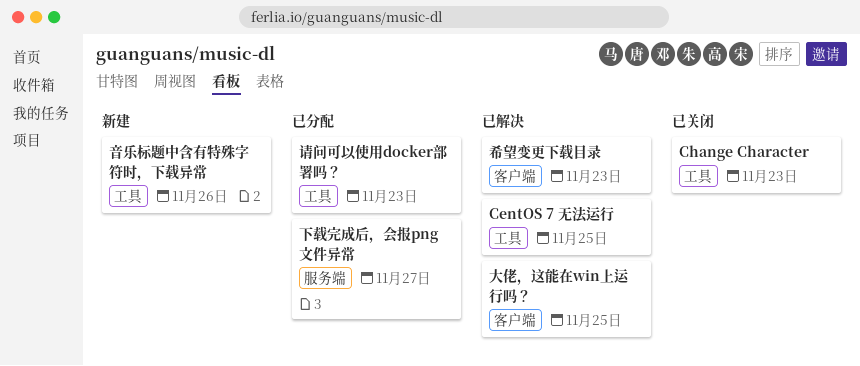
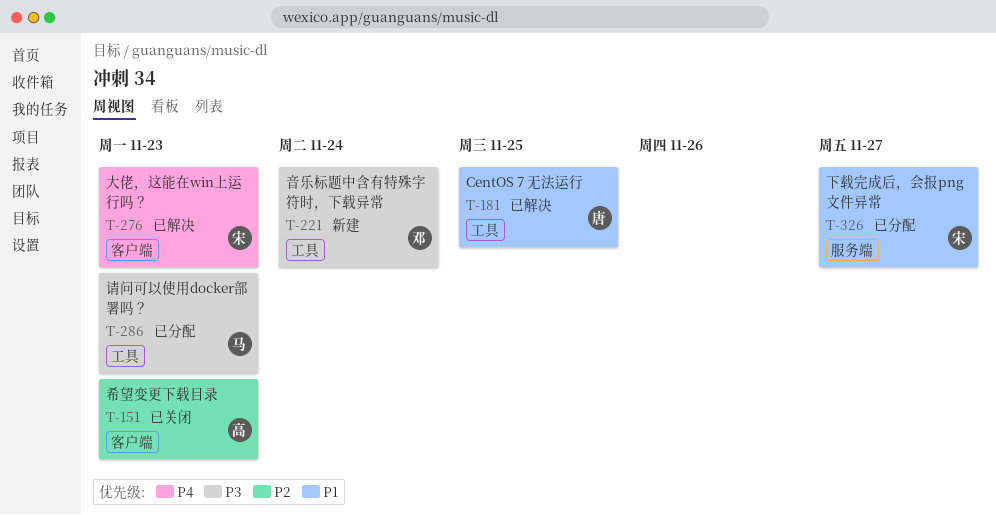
Change Character: present -> none
大佬，这能在win上运行吗？, due: Nov 25 -> Nov 23
希望变更下载目录, status: 已解决 -> 已关闭
音乐标题中含有特殊字符时，下载异常, due: Nov 26 -> Nov 24

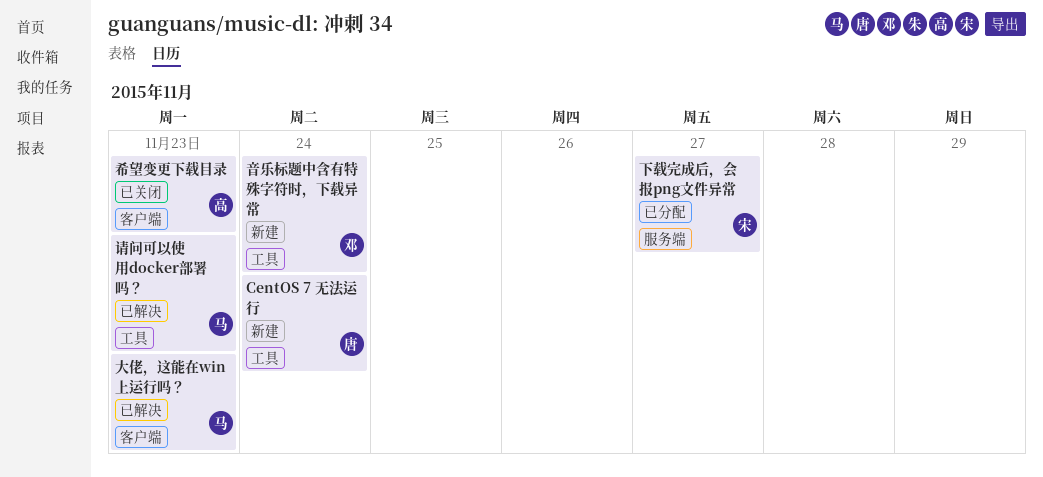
CentOS 7 无法运行, status: 已解决 -> 新建
CentOS 7 无法运行, due: Nov 25 -> Nov 24
大佬，这能在win上运行吗？, owner: 宋 -> 马
请问可以使用docker部署吗？, status: 已分配 -> 已解决

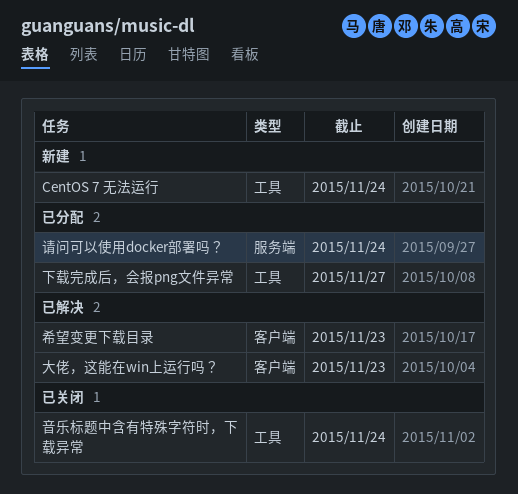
下载完成后，会报png文件异常, label: 服务端 -> 工具
希望变更下载目录, status: 已关闭 -> 已解决
请问可以使用docker部署吗？, status: 已解决 -> 已分配
请问可以使用docker部署吗？, label: 工具 -> 服务端
请问可以使用docker部署吗？, due: Nov 23 -> Nov 24
音乐标题中含有特殊字符时，下载异常, status: 新建 -> 已关闭

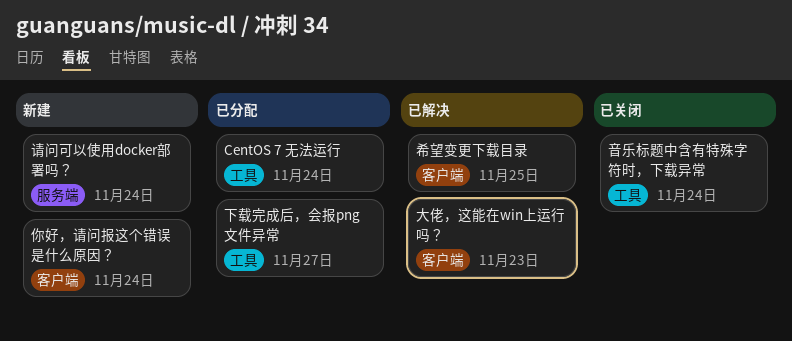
CentOS 7 无法运行, status: 新建 -> 已分配
你好，请问报这个错误是什么原因？: none -> present
希望变更下载目录, due: Nov 23 -> Nov 25
请问可以使用docker部署吗？, status: 已分配 -> 新建

